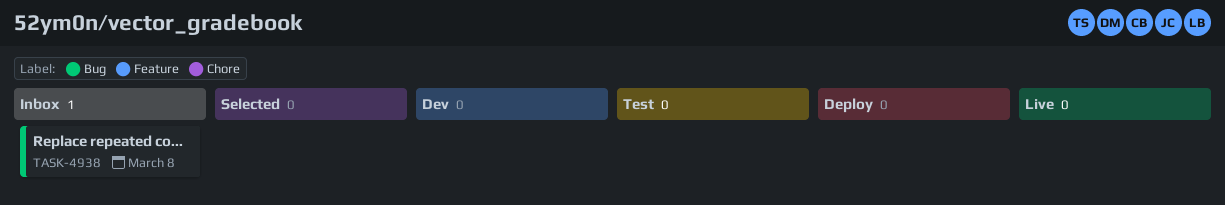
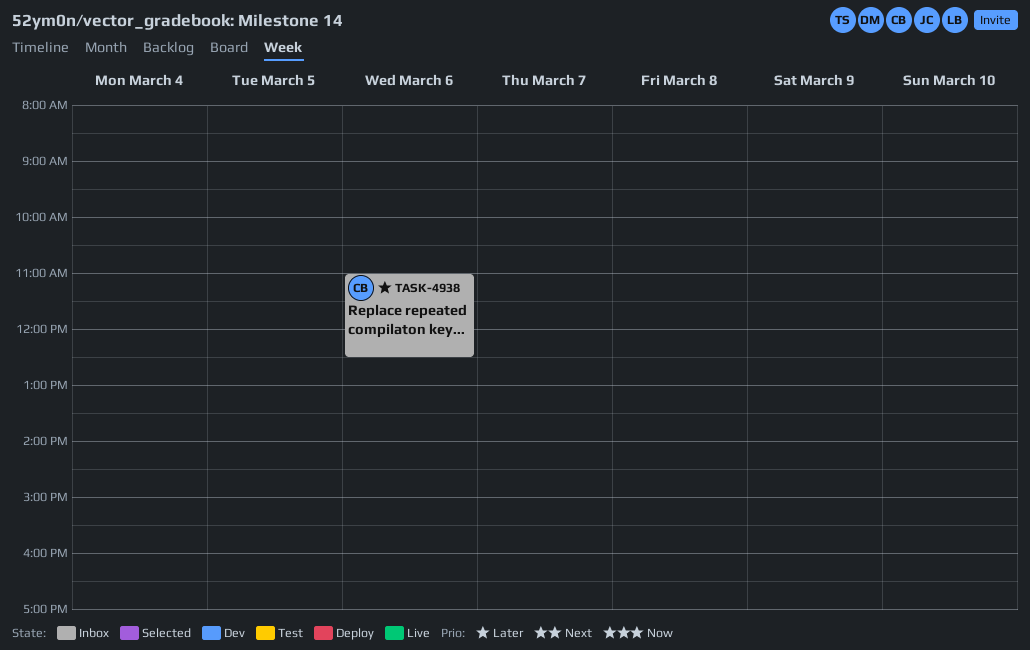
TASK-4938, day: Mar 8 -> Mar 6

